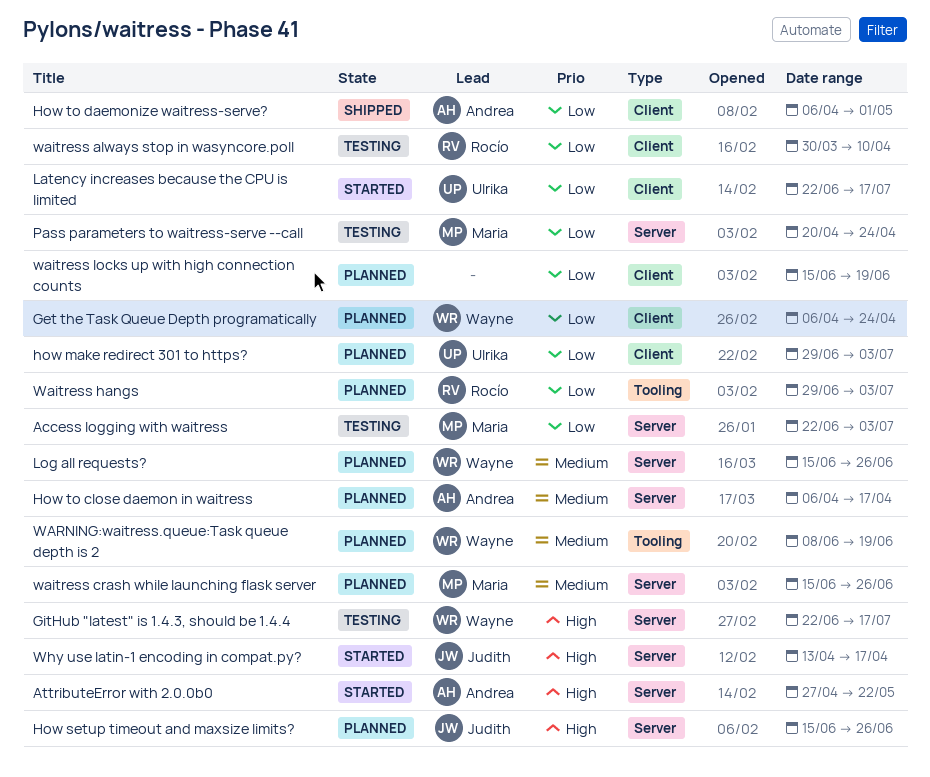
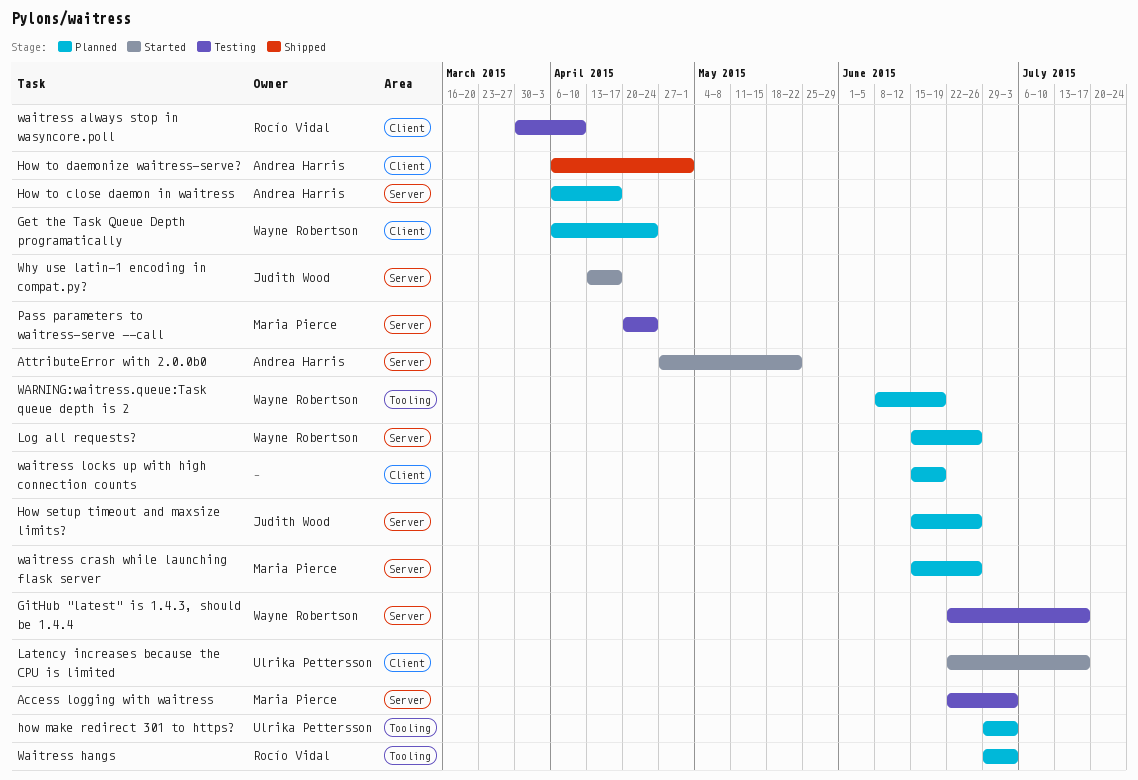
how make redirect 301 to https?, label: Client -> Tooling

